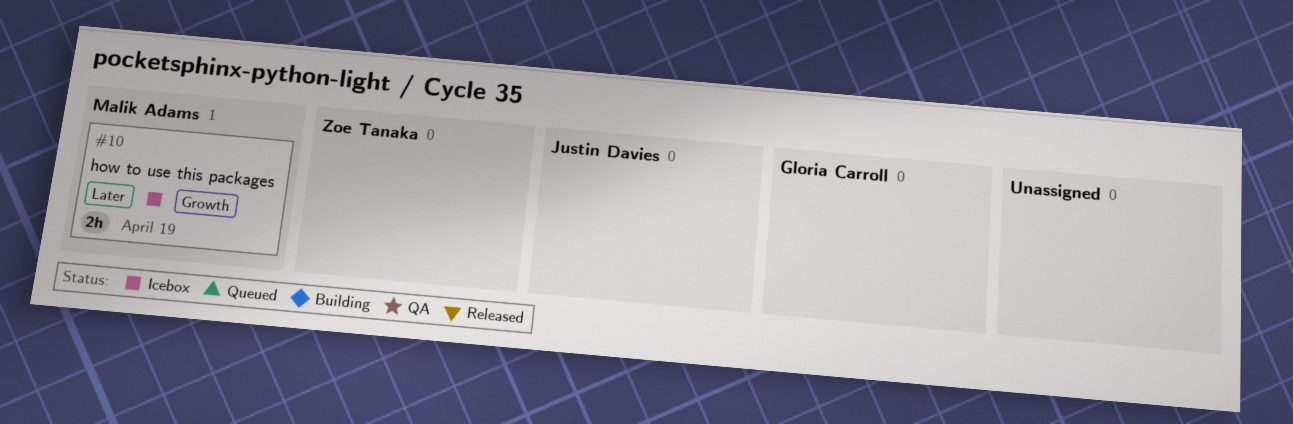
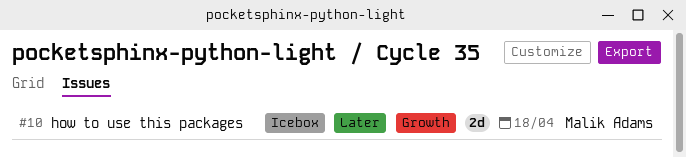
#10, estimate: 2h -> 2d
#10, due: Apr 19 -> Apr 18

